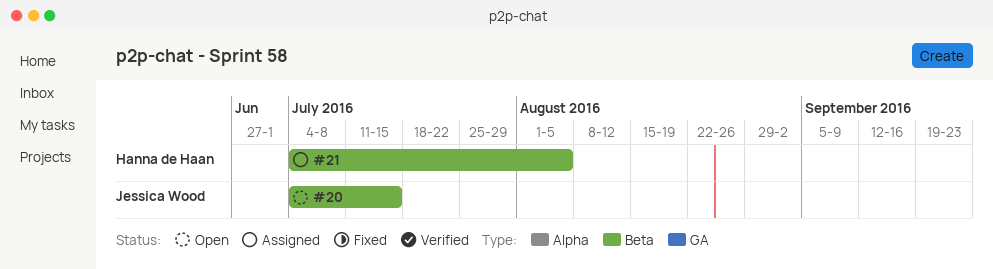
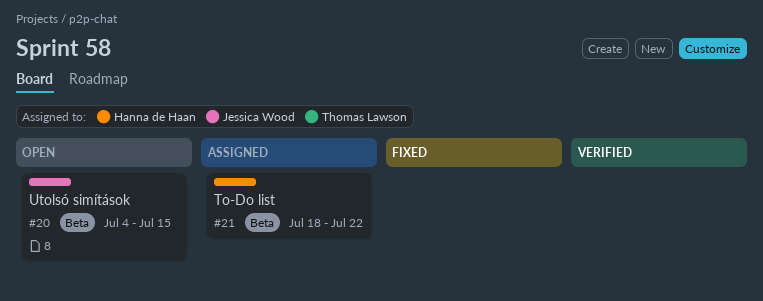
#21, start: Jul 4 -> Jul 18
#21, due: Aug 5 -> Jul 22

